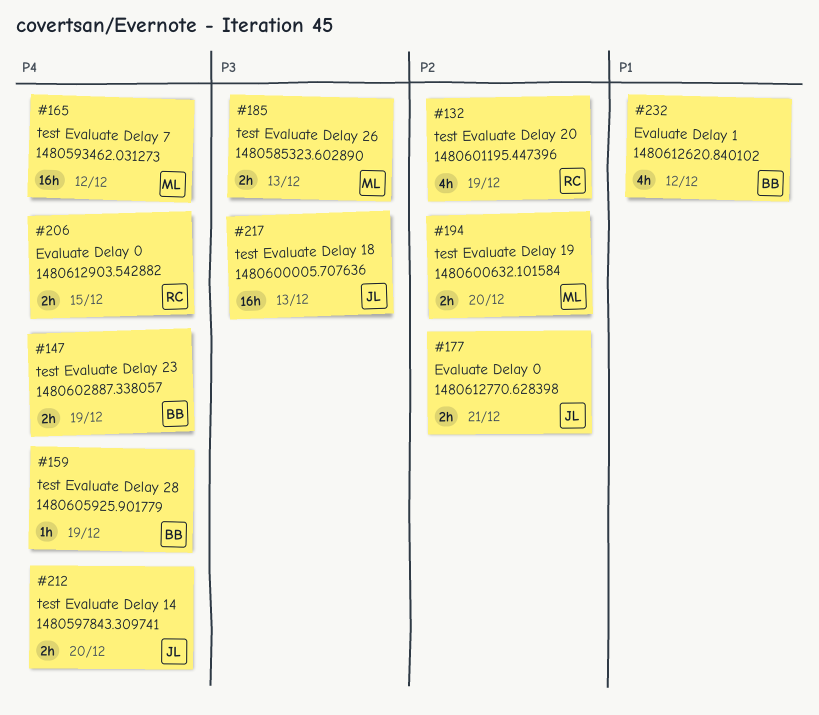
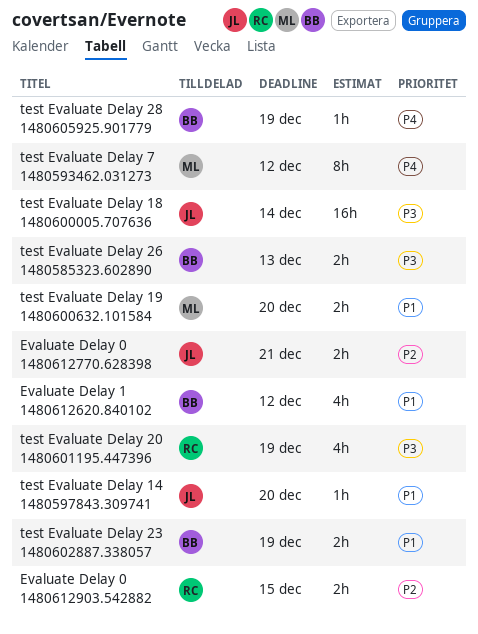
Evaluate Delay 0 1480612903.542882, priority: P4 -> P2
test Evaluate Delay 14 1480597843.309741, priority: P4 -> P1
test Evaluate Delay 14 1480597843.309741, estimate: 2h -> 1h
test Evaluate Delay 18 1480600005.707636, due: Dec 13 -> Dec 14
test Evaluate Delay 19 1480600632.101584, priority: P2 -> P1
test Evaluate Delay 20 1480601195.447396, priority: P2 -> P3
test Evaluate Delay 23 1480602887.338057, priority: P4 -> P1
test Evaluate Delay 26 1480585323.602890, owner: ML -> BB
test Evaluate Delay 7 1480593462.031273, estimate: 16h -> 8h

